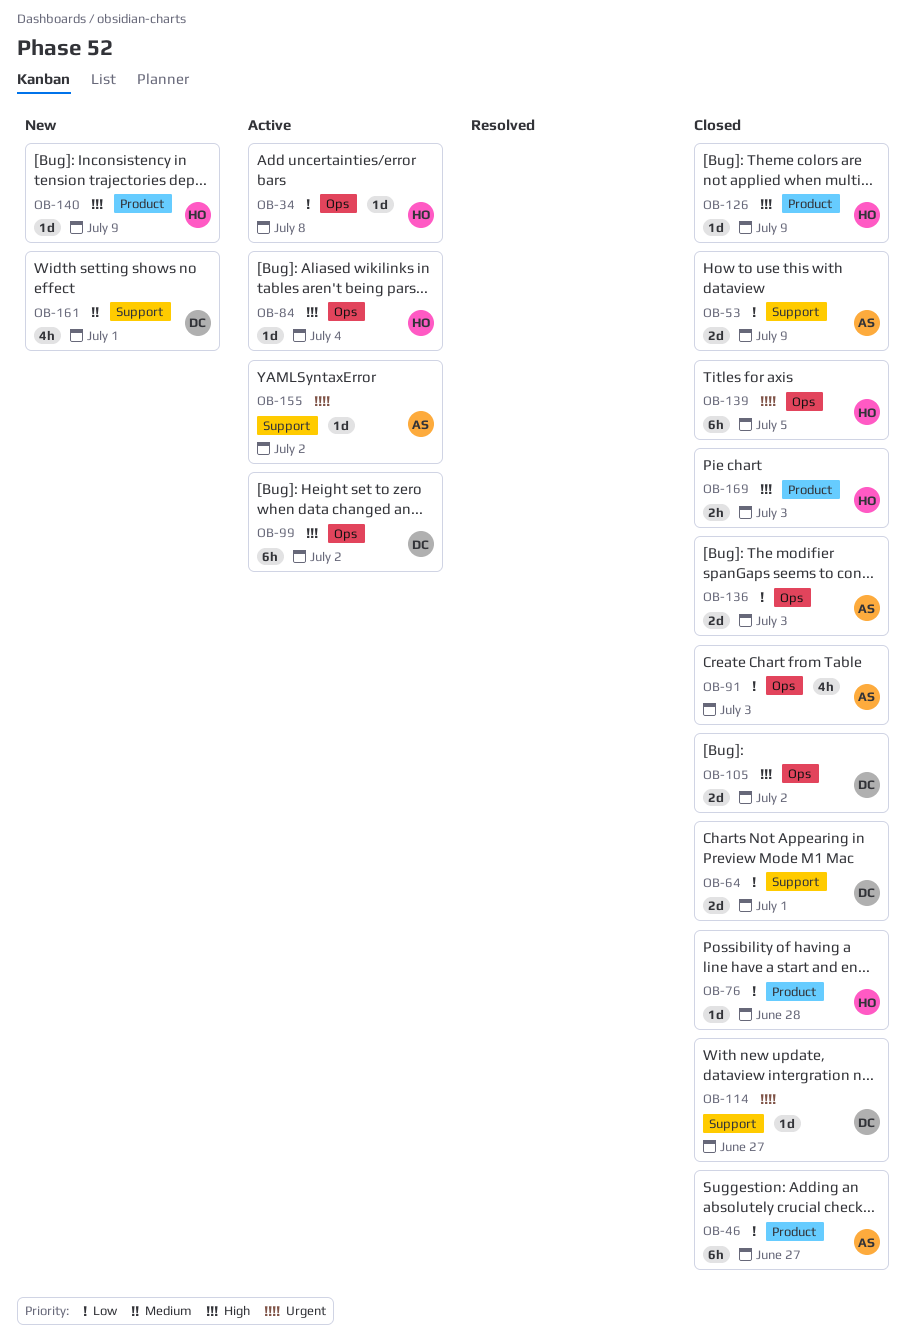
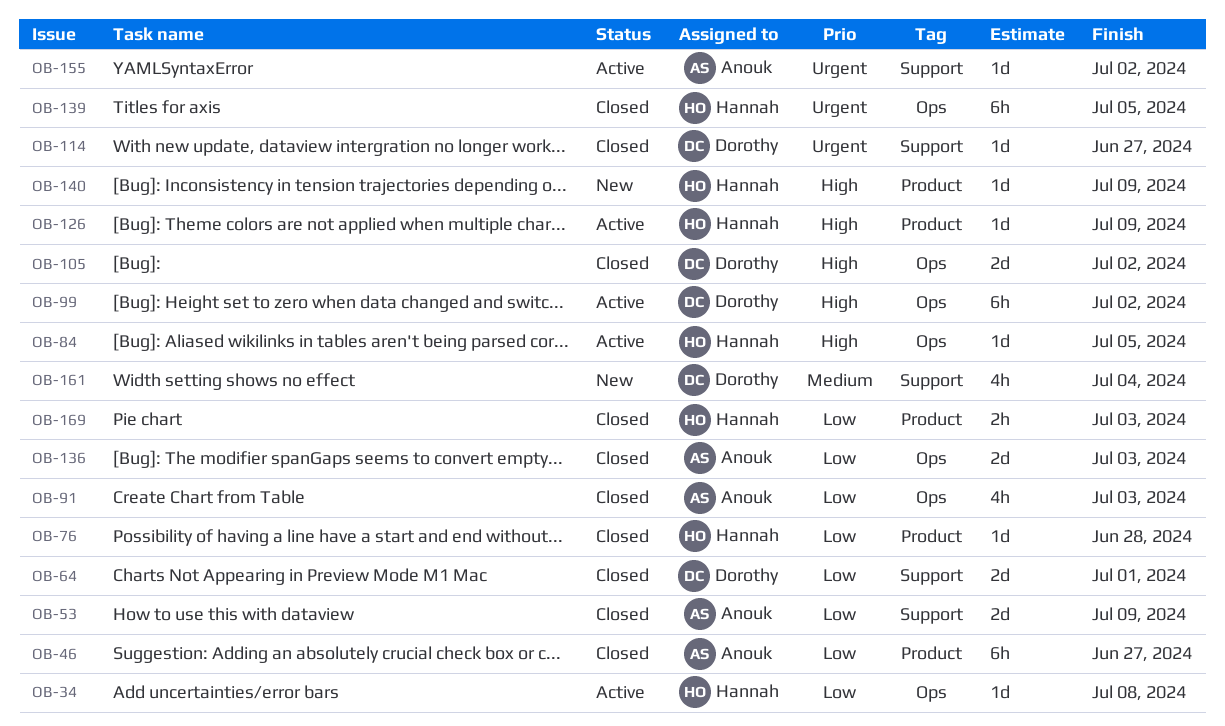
OB-84, due: Jul 4 -> Jul 5
OB-126, status: Closed -> Active
OB-161, due: Jul 1 -> Jul 4
OB-169, priority: High -> Low

